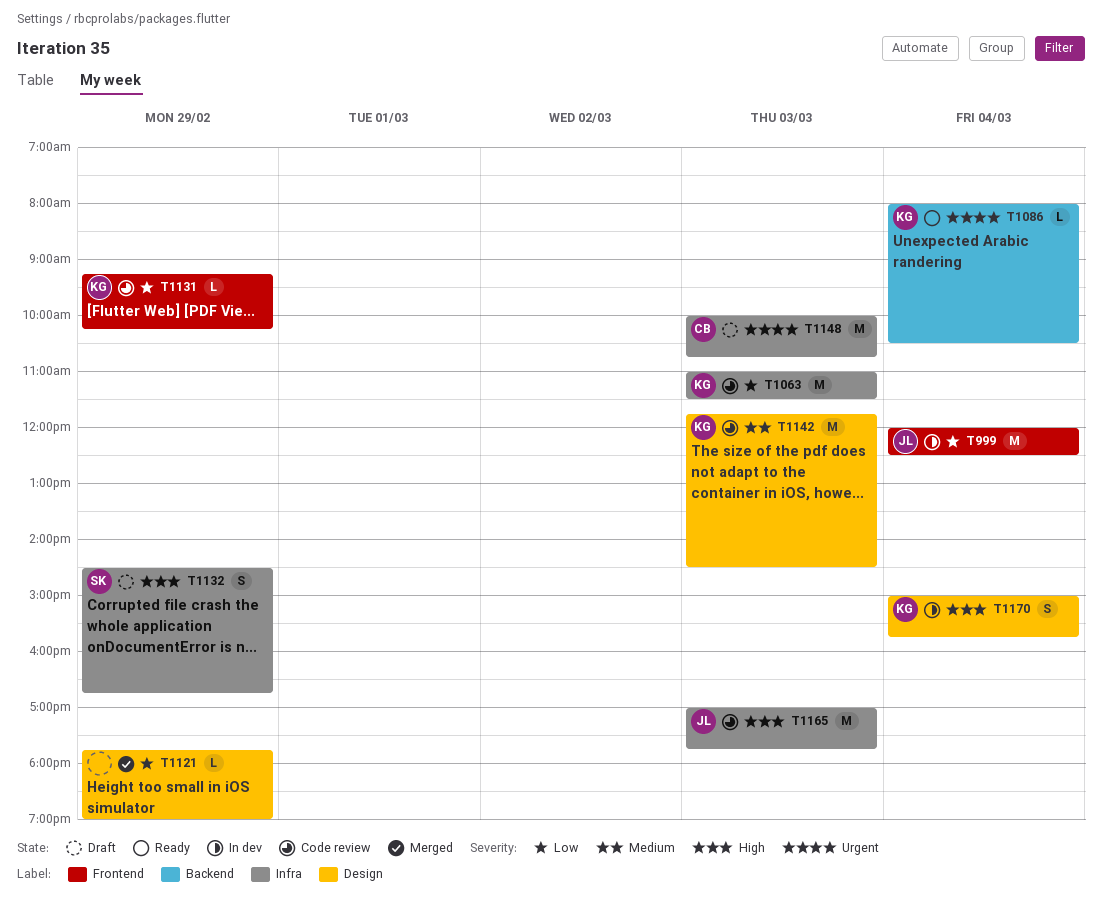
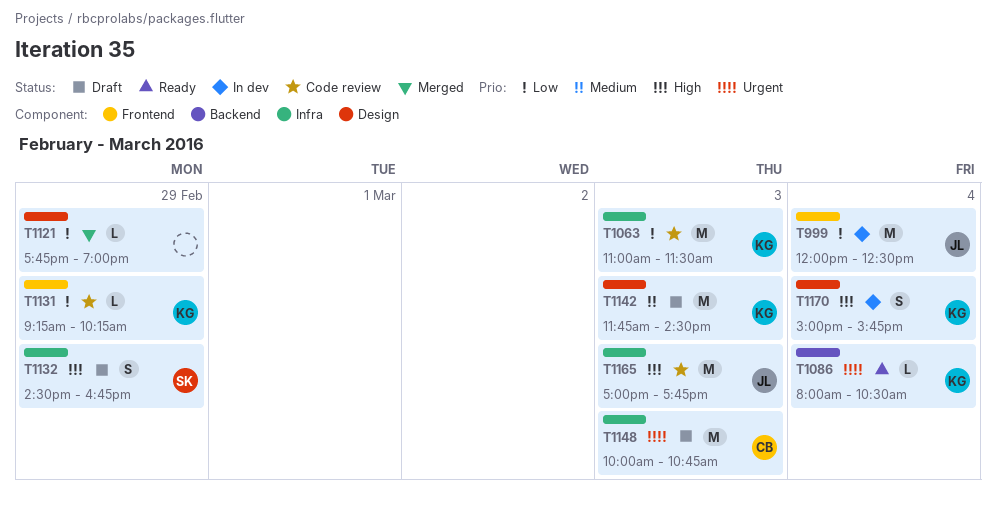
T1142, status: Code review -> Draft

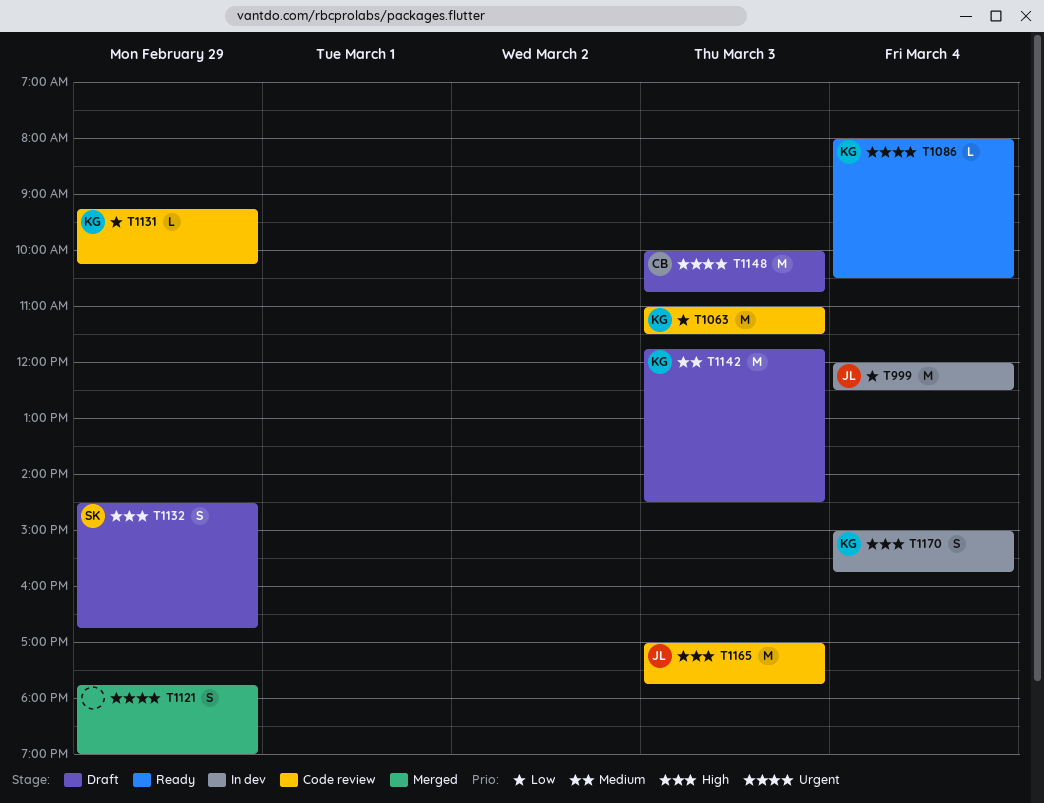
T1121, priority: Low -> Urgent
T1121, estimate: L -> S

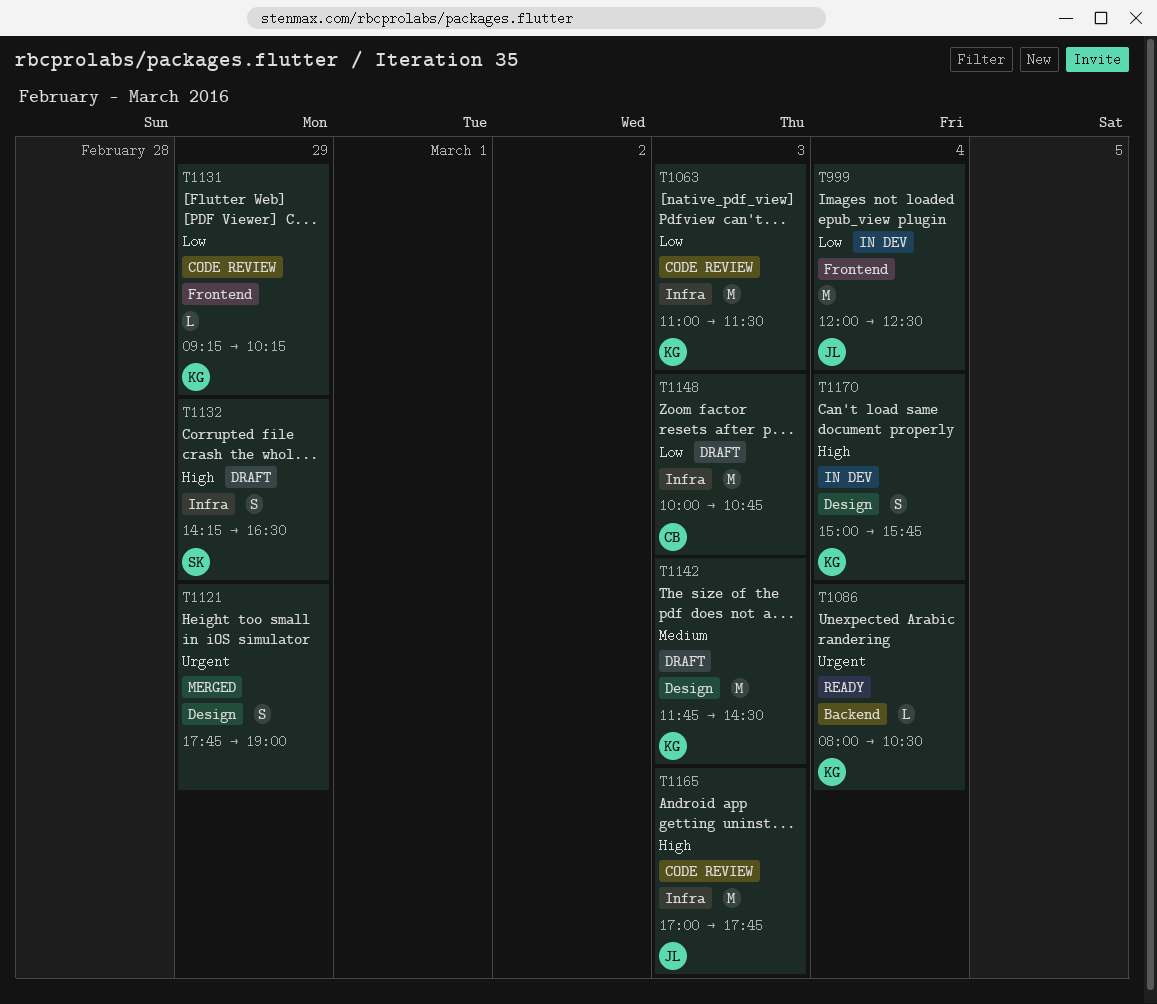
T1132, begins: 14:30 -> 14:15
T1132, ends: 16:45 -> 16:30
T1148, priority: Urgent -> Low

